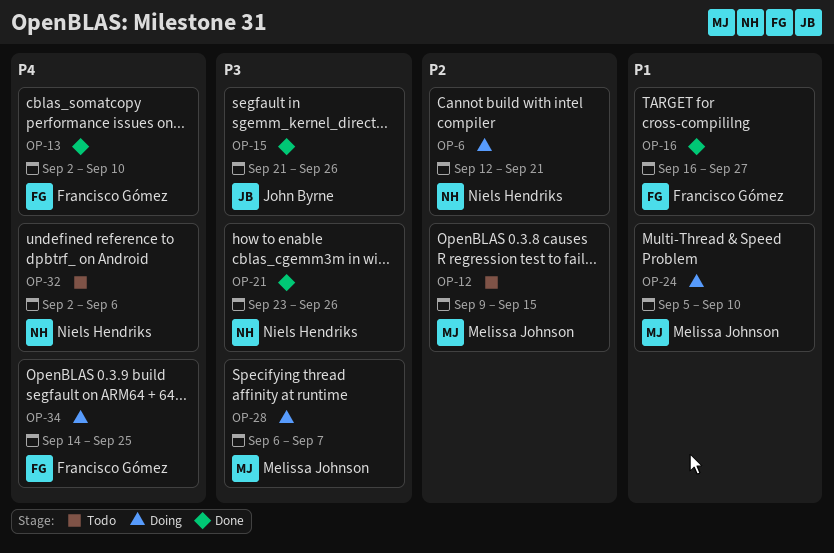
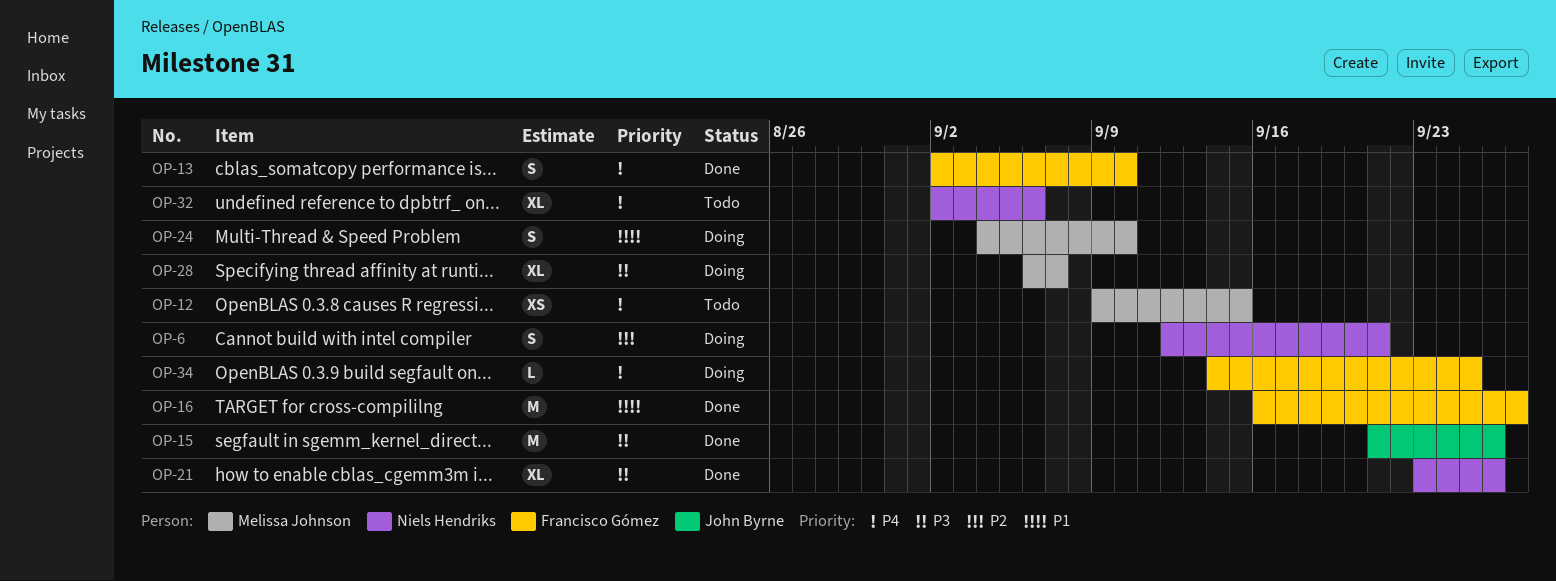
OP-12, priority: P2 -> P4
OP-24, start: Sep 5 -> Sep 4

